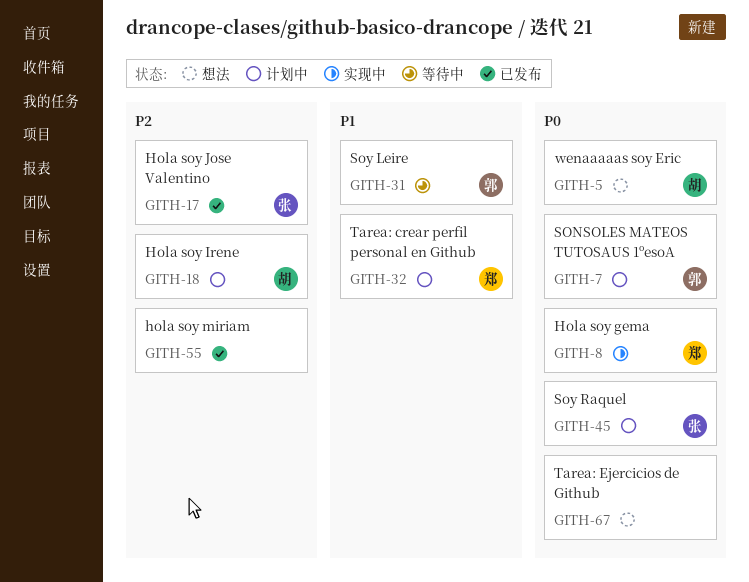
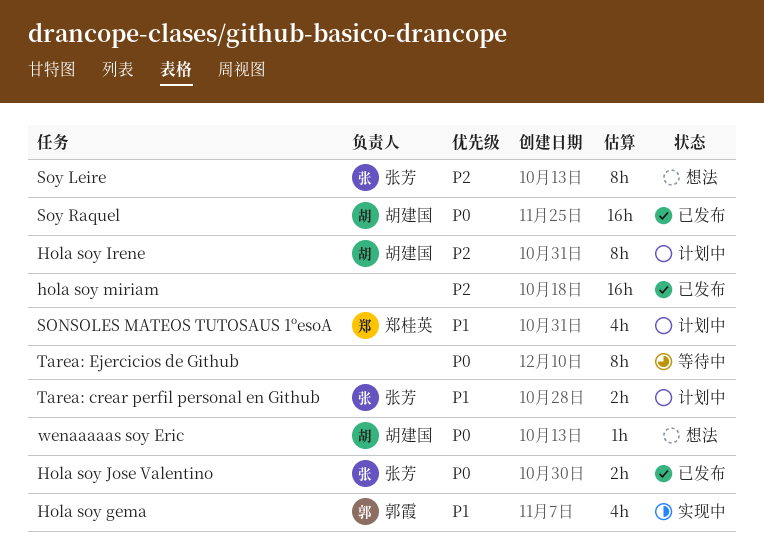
Hola soy gema, owner: 郑桂英 -> 郭霞
Hola soy gema, priority: P0 -> P1
Hola soy Jose Valentino, priority: P2 -> P0
SONSOLES MATEOS TUTOSAUS 1ºesoA, owner: 郭霞 -> 郑桂英
SONSOLES MATEOS TUTOSAUS 1ºesoA, priority: P0 -> P1
Soy Leire, status: 等待中 -> 想法
Soy Leire, owner: 郭霞 -> 张芳
Soy Leire, priority: P1 -> P2
Soy Raquel, status: 计划中 -> 已发布
Soy Raquel, owner: 张芳 -> 胡建国
Tarea: crear perfil personal en Github, owner: 郑桂英 -> 张芳
Tarea: Ejercicios de Github, status: 想法 -> 等待中

